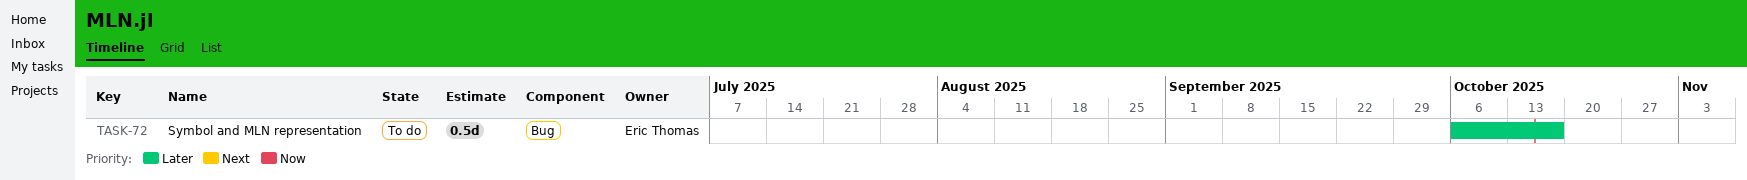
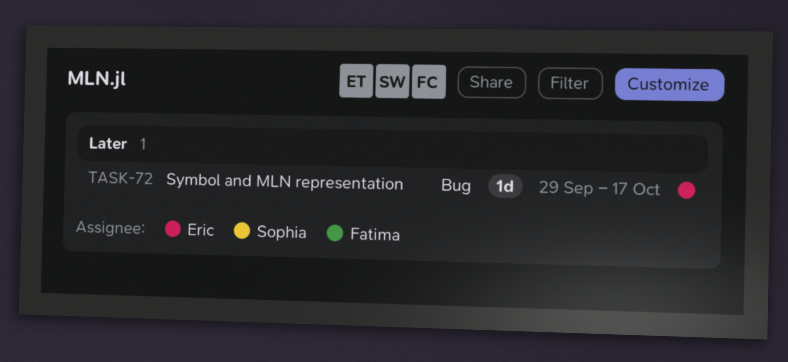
TASK-72, estimate: 0.5d -> 1d
TASK-72, start: Oct 6 -> Sep 29

